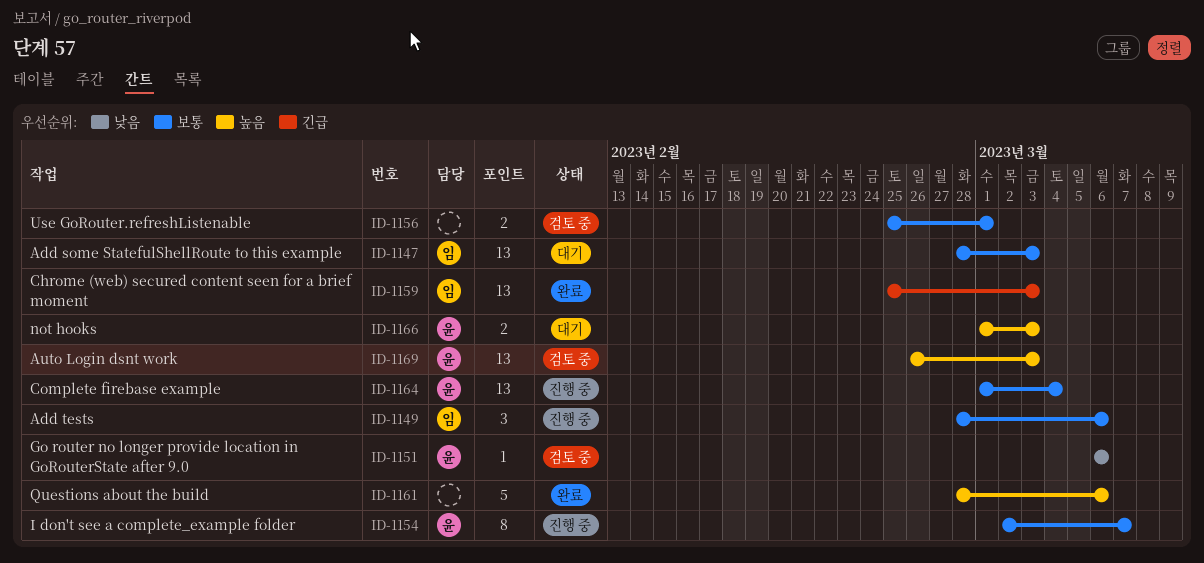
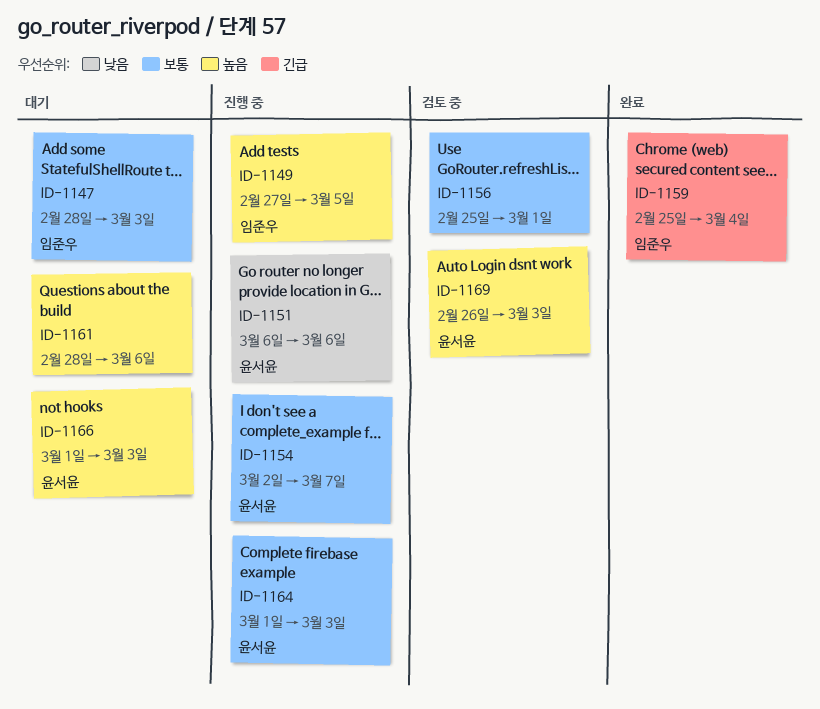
ID-1149, priority: 보통 -> 높음
ID-1149, start: Feb 28 -> Feb 27
ID-1149, due: Mar 6 -> Mar 5
ID-1151, status: 검토 중 -> 진행 중
ID-1159, due: Mar 3 -> Mar 4
ID-1161, status: 완료 -> 대기
ID-1164, due: Mar 4 -> Mar 3

